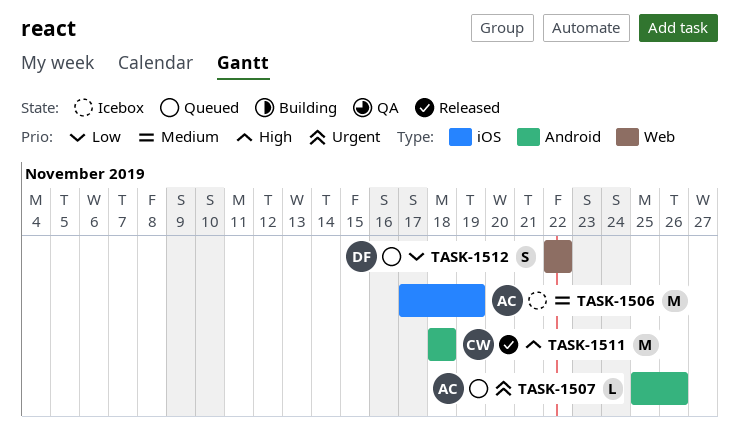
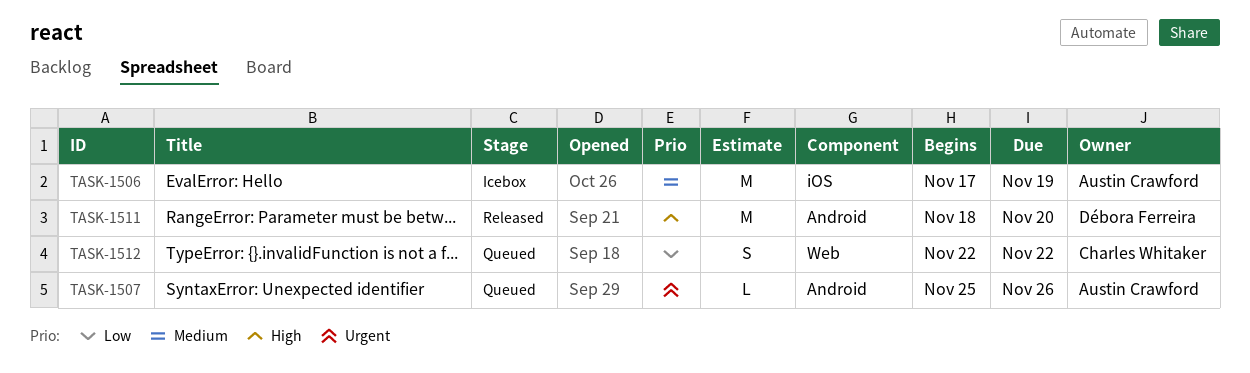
TASK-1511, owner: Charles Whitaker -> Débora Ferreira
TASK-1511, due: Nov 18 -> Nov 20
TASK-1512, owner: Débora Ferreira -> Charles Whitaker

